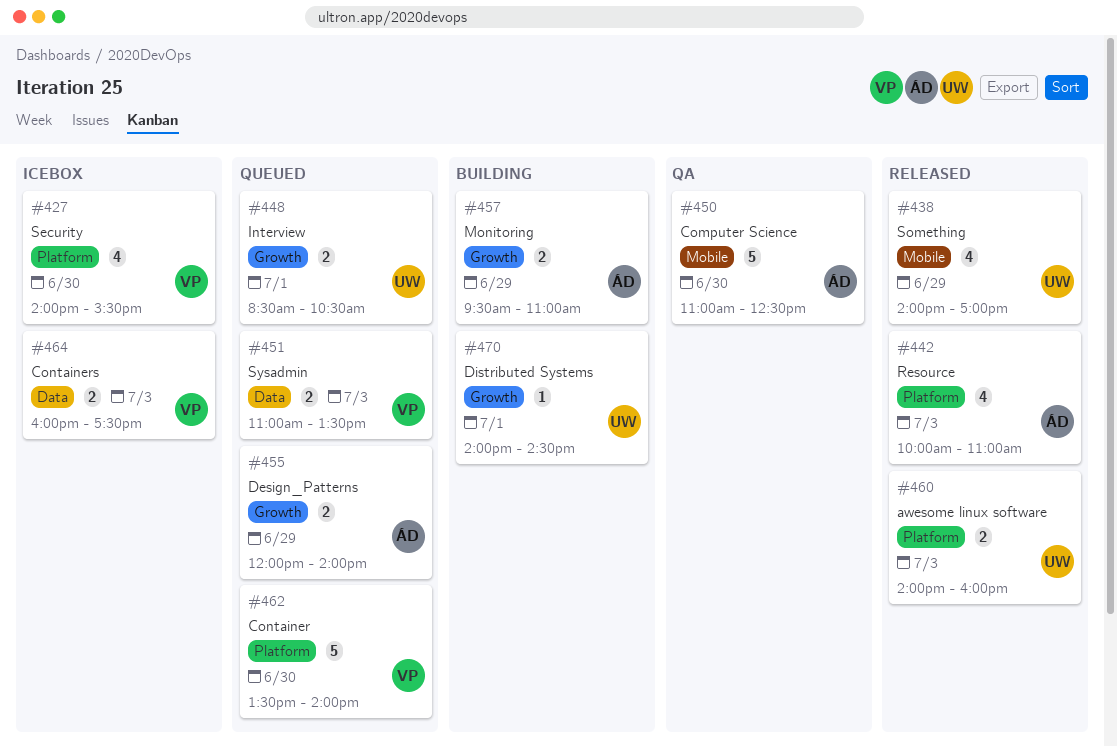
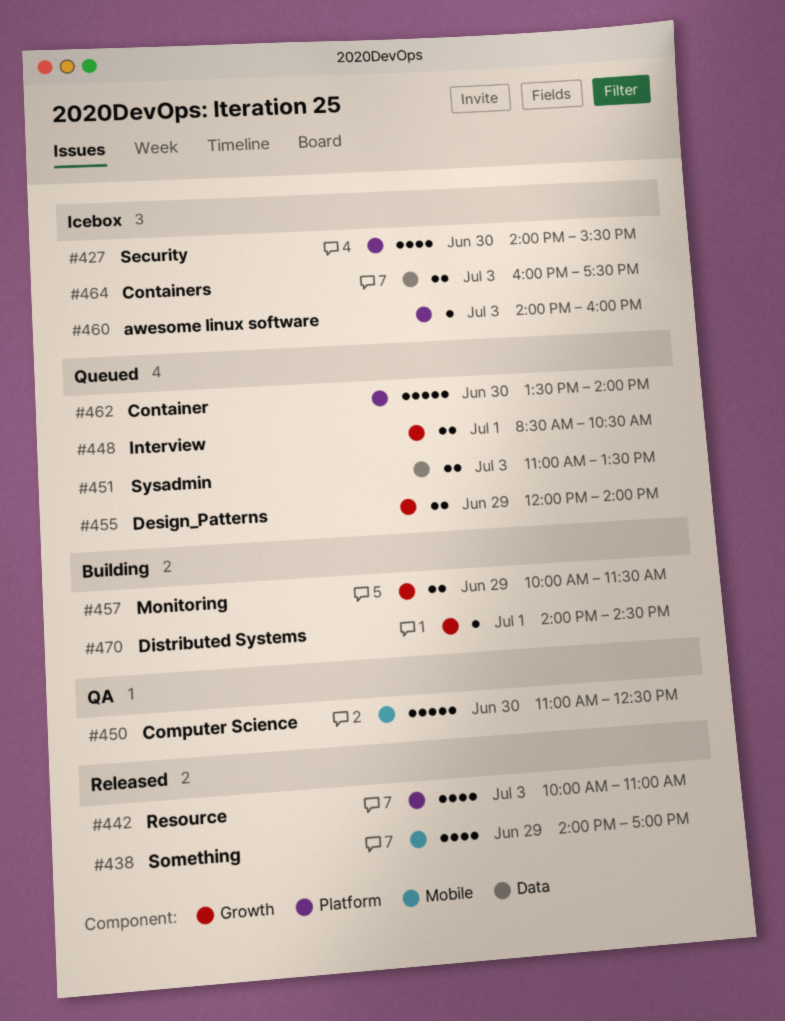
#457, begins: 09:30 -> 10:00
#457, ends: 11:00 -> 11:30
#460, status: Released -> Icebox
#460, estimate: 2 -> 1

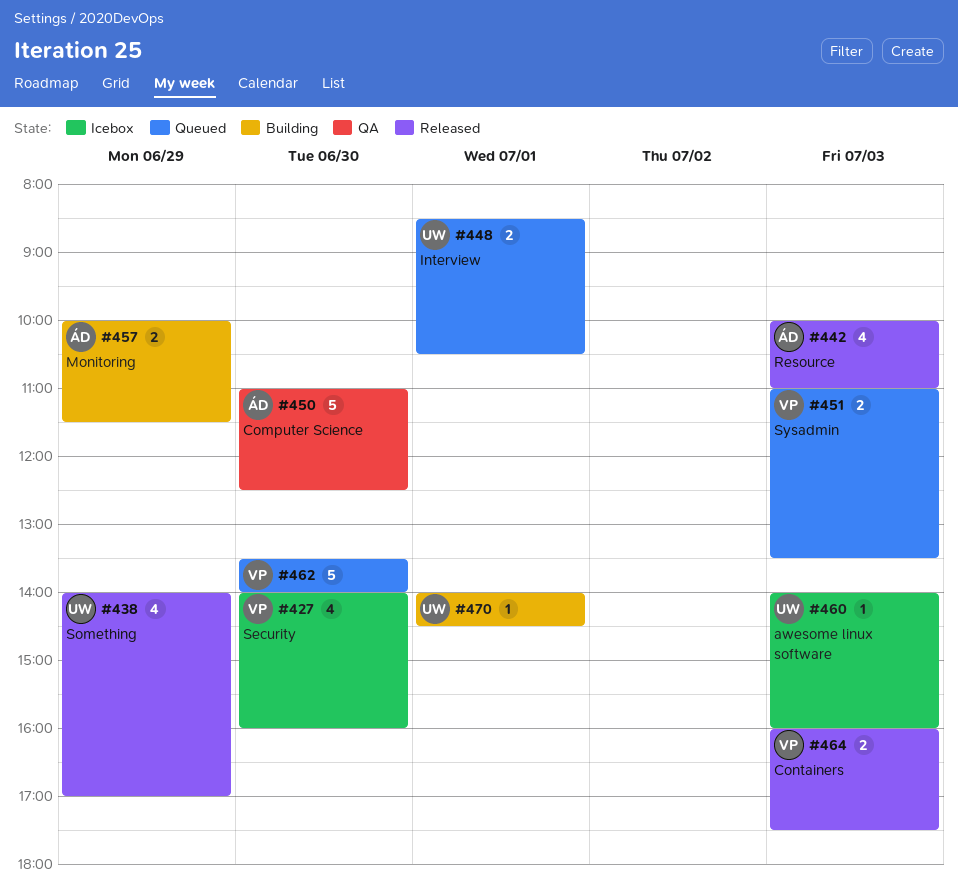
#427, ends: 15:30 -> 16:00
#455: present -> none
#464, status: Icebox -> Released

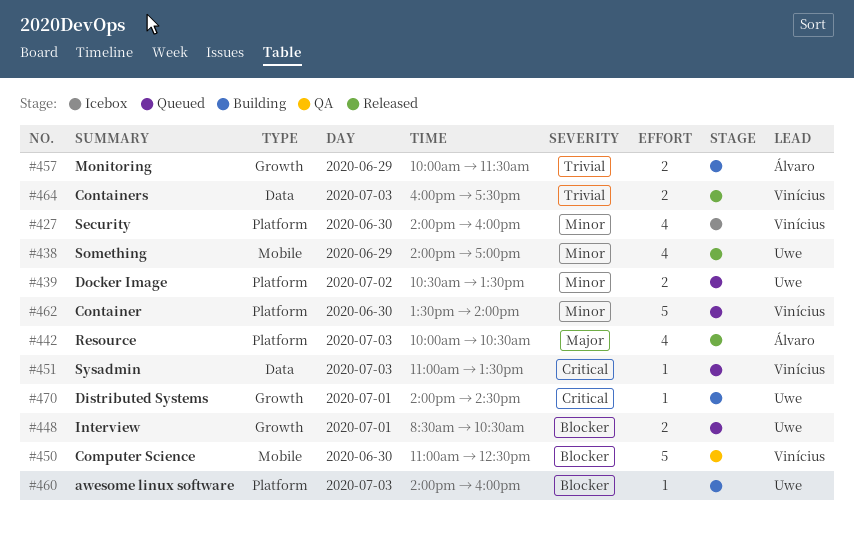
#439: none -> present
#442, ends: 11:00 -> 10:30
#450, owner: Álvaro -> Vinícius
#451, estimate: 2 -> 1
#460, status: Icebox -> Building

